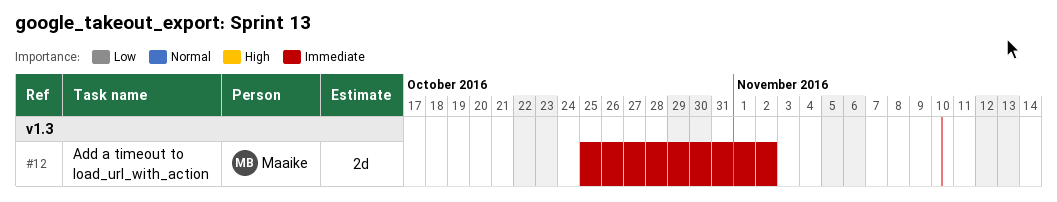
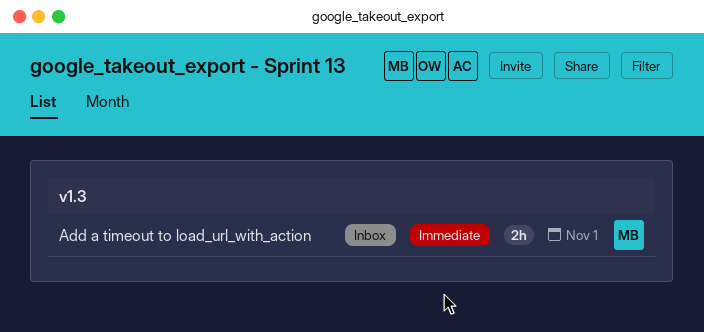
Add a timeout to load_url_with_action, estimate: 2d -> 2h
Add a timeout to load_url_with_action, due: Nov 2 -> Nov 1

